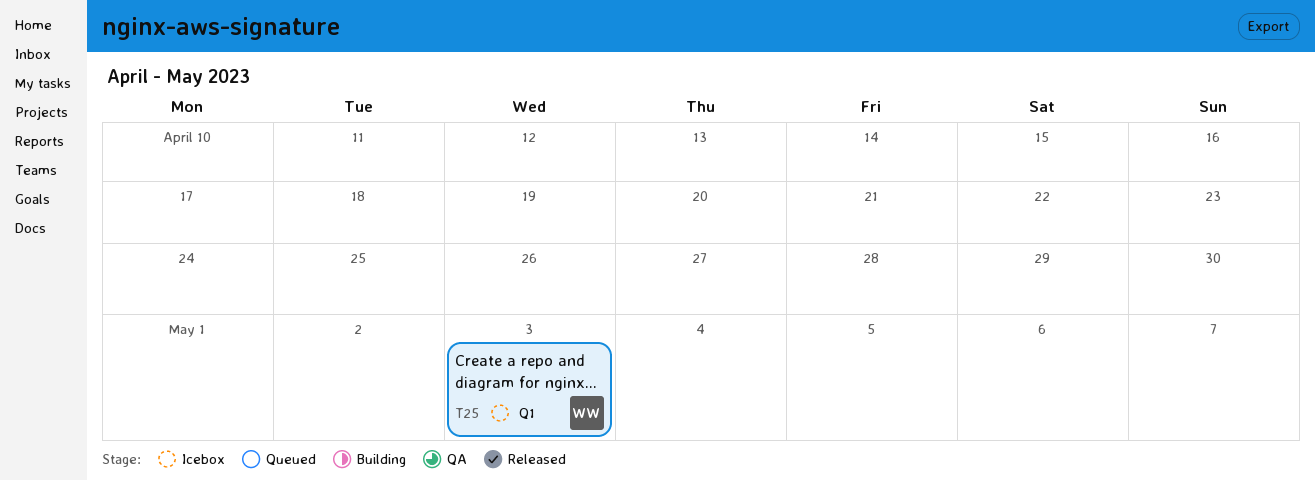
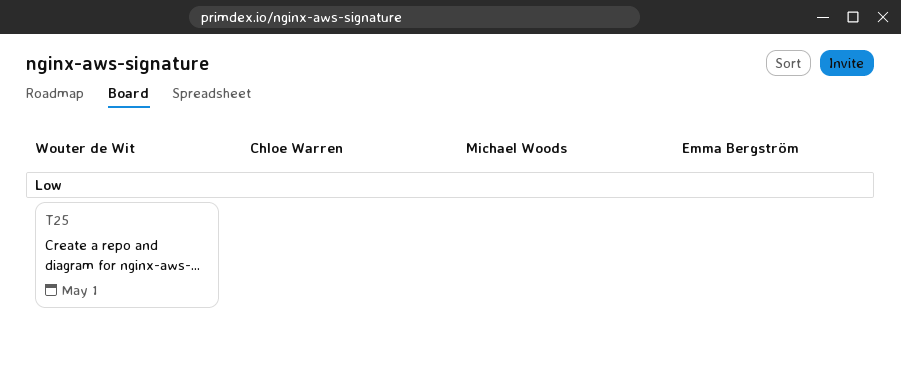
T25, due: May 3 -> May 1

